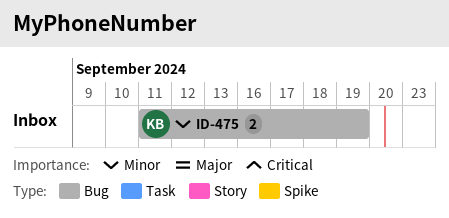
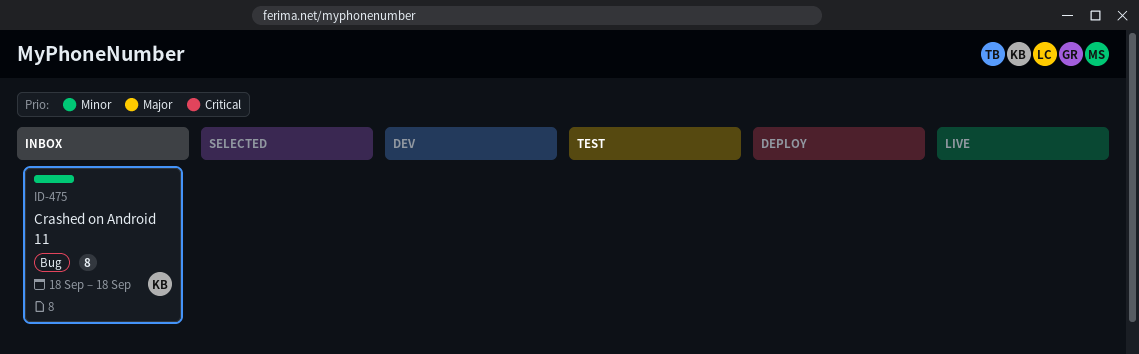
ID-475, estimate: 2 -> 8
ID-475, start: Sep 11 -> Sep 18
ID-475, due: Sep 19 -> Sep 18

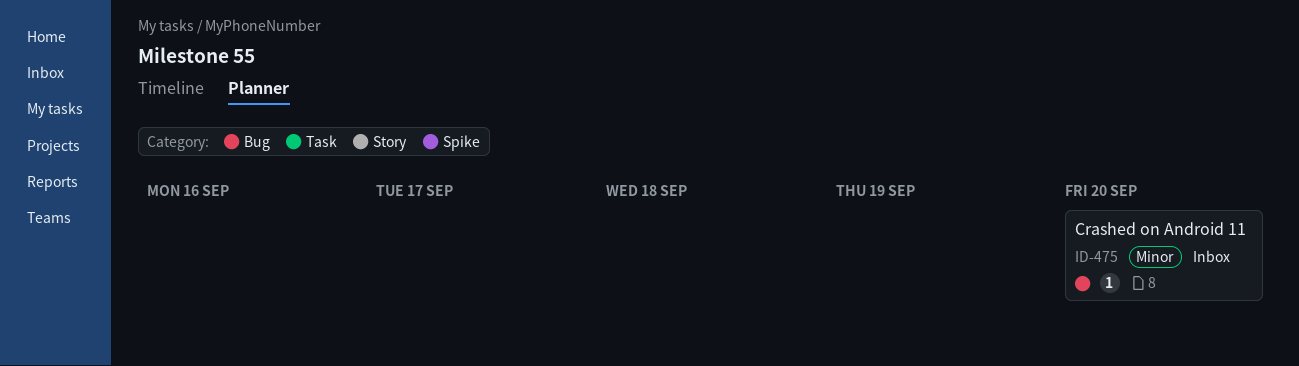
ID-475, estimate: 8 -> 1
ID-475, due: Sep 18 -> Sep 20

